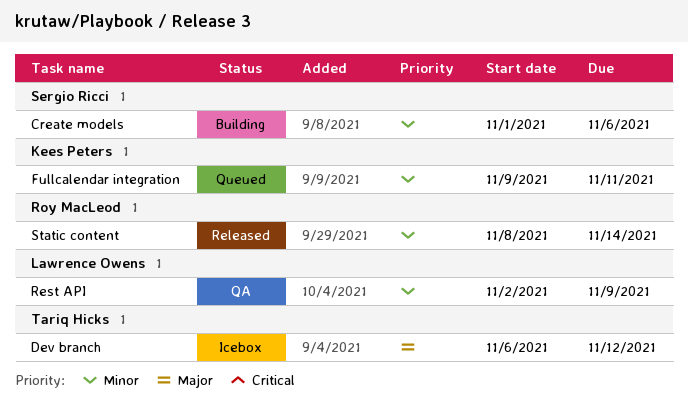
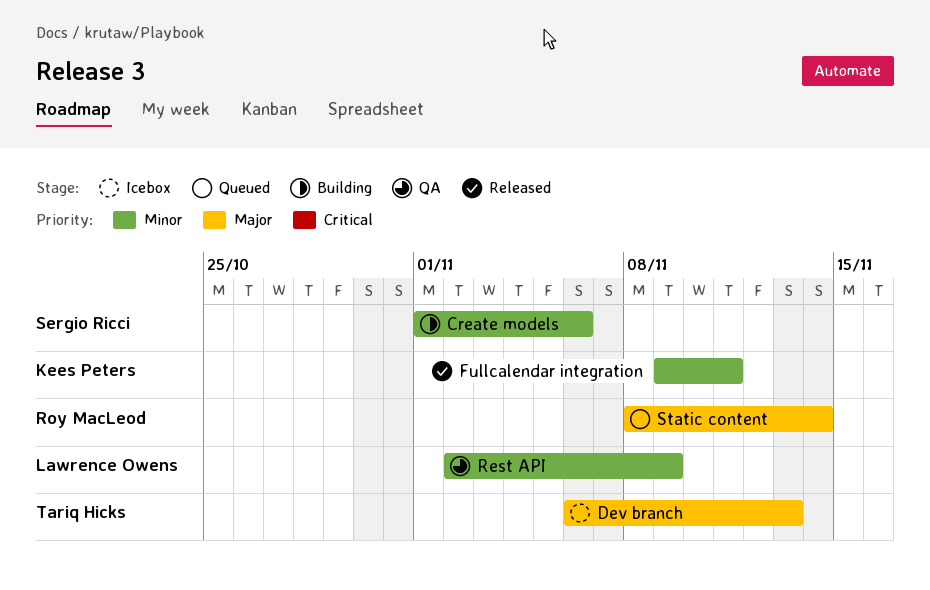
Dev branch, due: Nov 12 -> Nov 13
Fullcalendar integration, status: Queued -> Released
Static content, status: Released -> Queued
Static content, priority: Minor -> Major

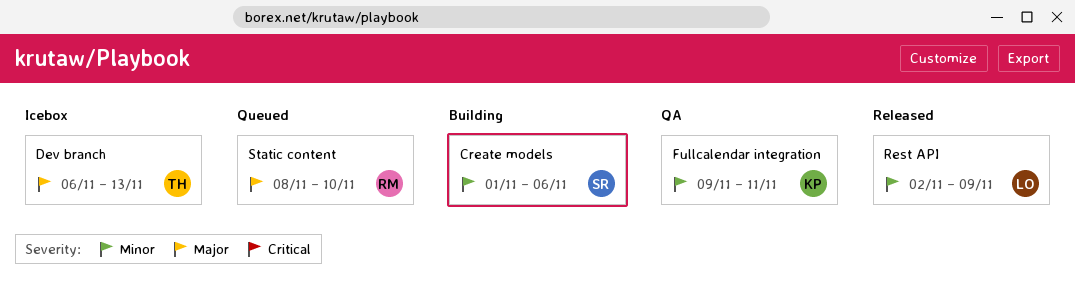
Fullcalendar integration, status: Released -> QA
Rest API, status: QA -> Released
Static content, due: Nov 14 -> Nov 10

